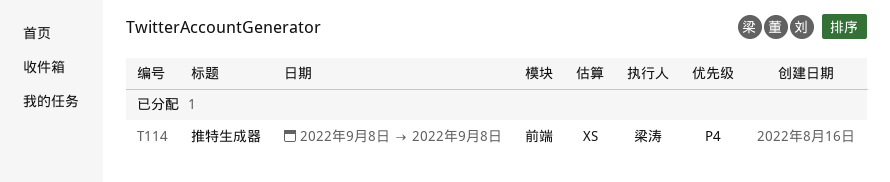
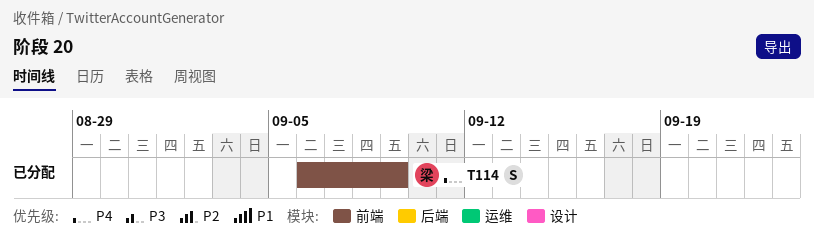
T114, estimate: XS -> S
T114, start: Sep 8 -> Sep 6
T114, due: Sep 8 -> Sep 9

